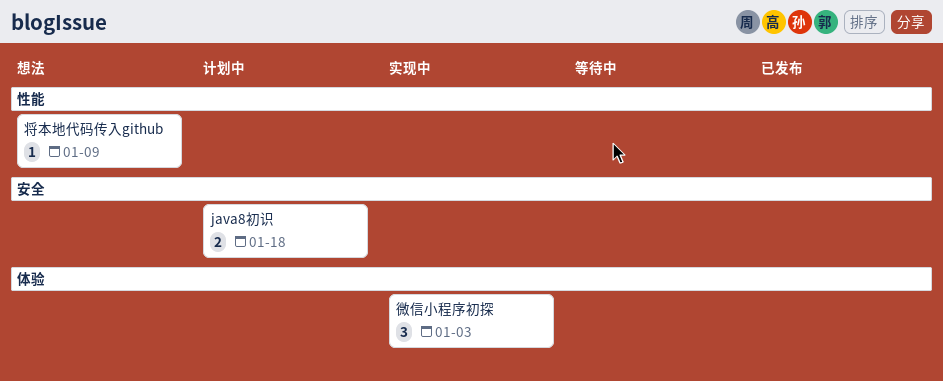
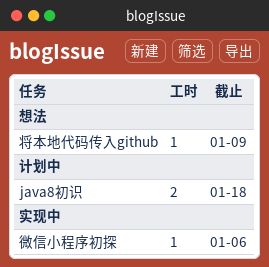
微信小程序初探, estimate: 3 -> 1
微信小程序初探, due: Jan 3 -> Jan 6

